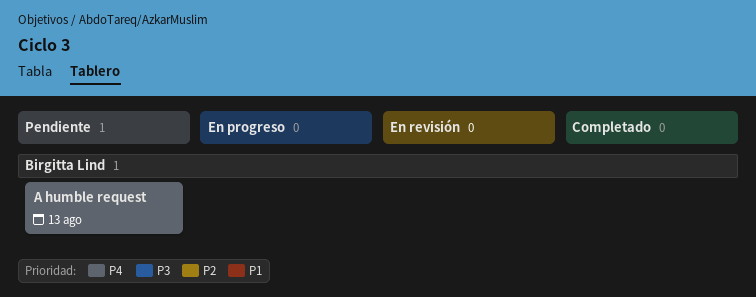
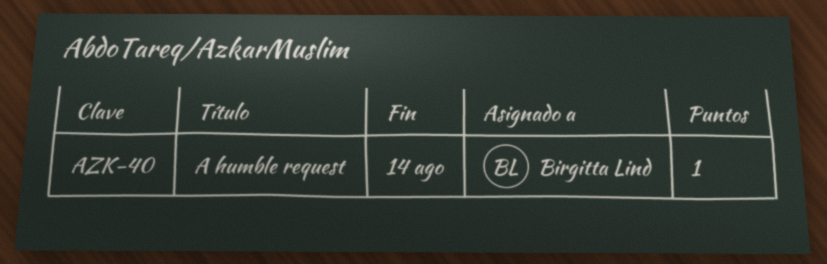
A humble request, due: Aug 13 -> Aug 14

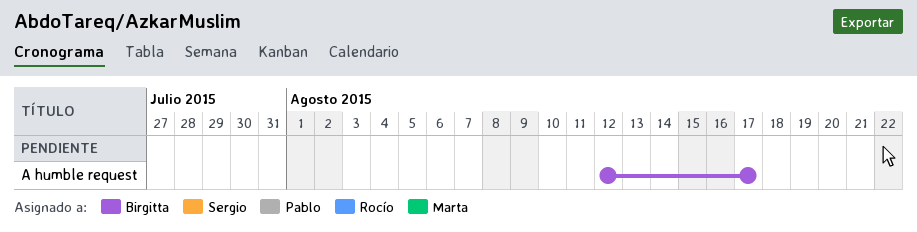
A humble request, due: Aug 14 -> Aug 17

